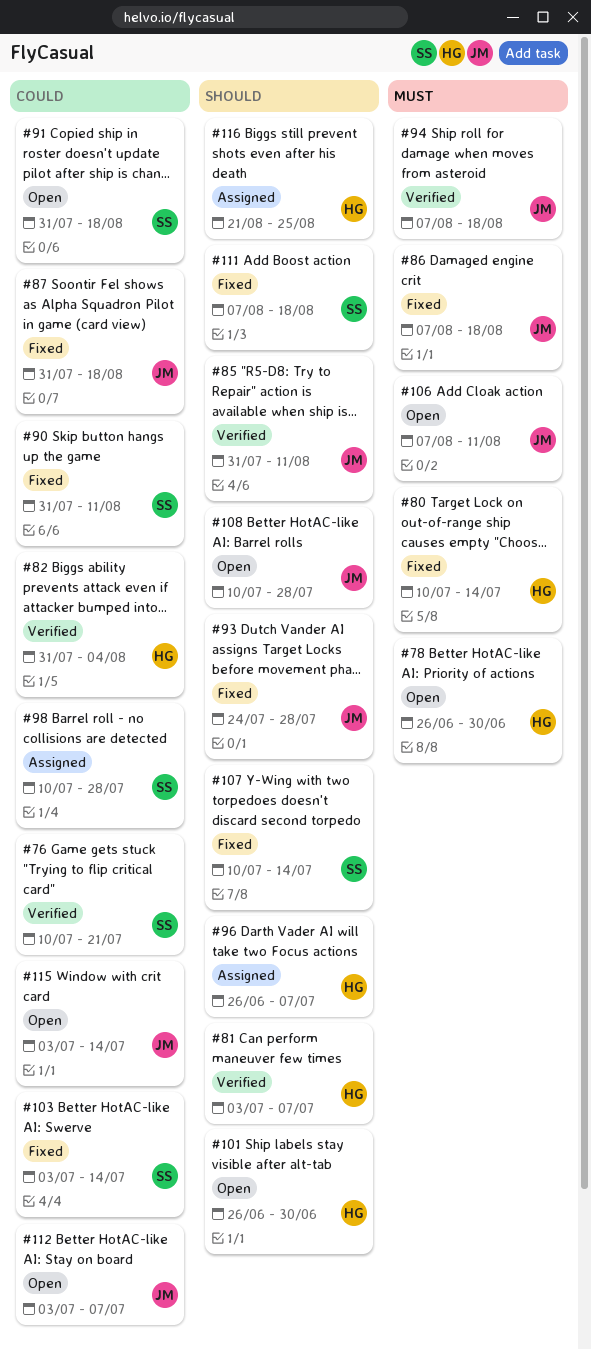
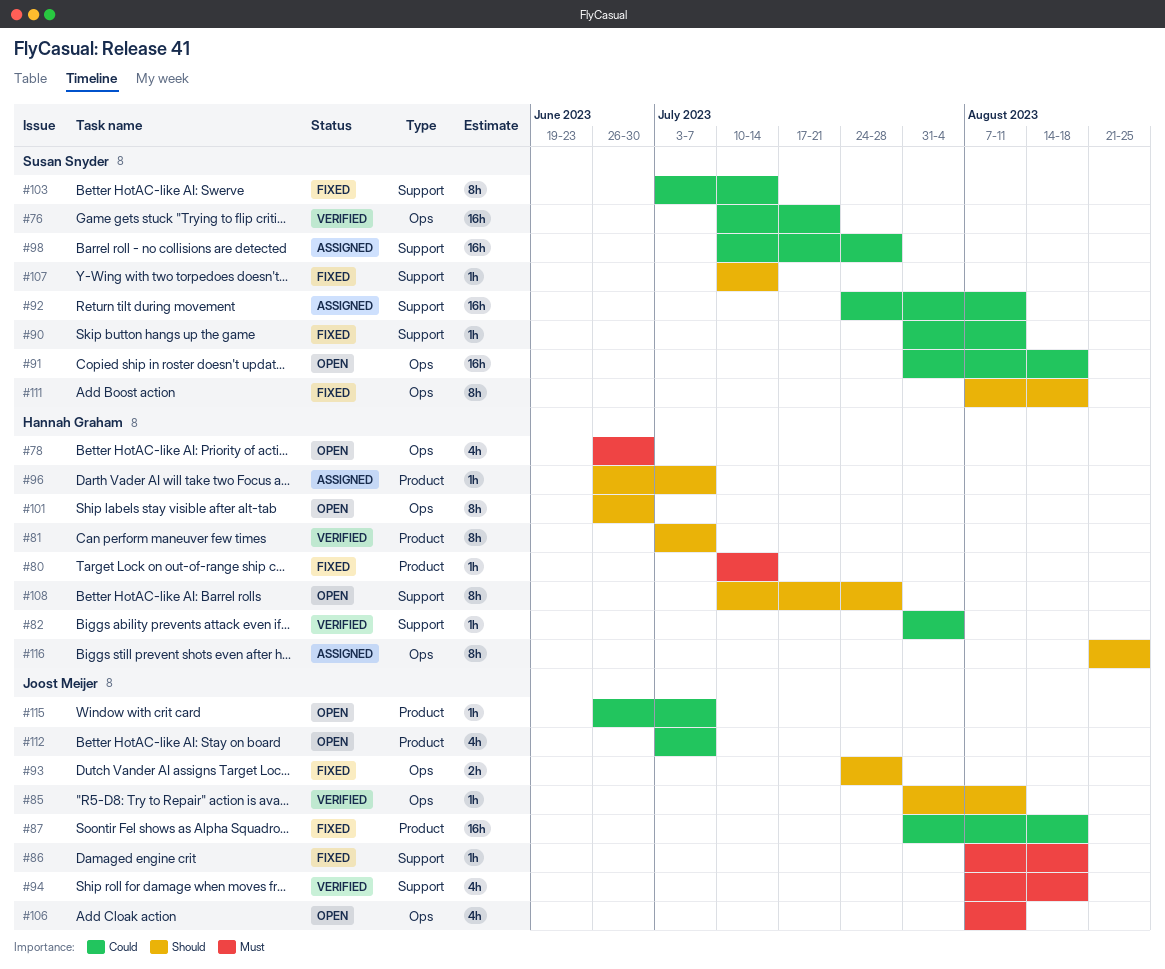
#92: none -> present
#108, owner: Joost Meijer -> Hannah Graham
#115, start: Jul 3 -> Jun 26
#115, due: Jul 14 -> Jul 7

